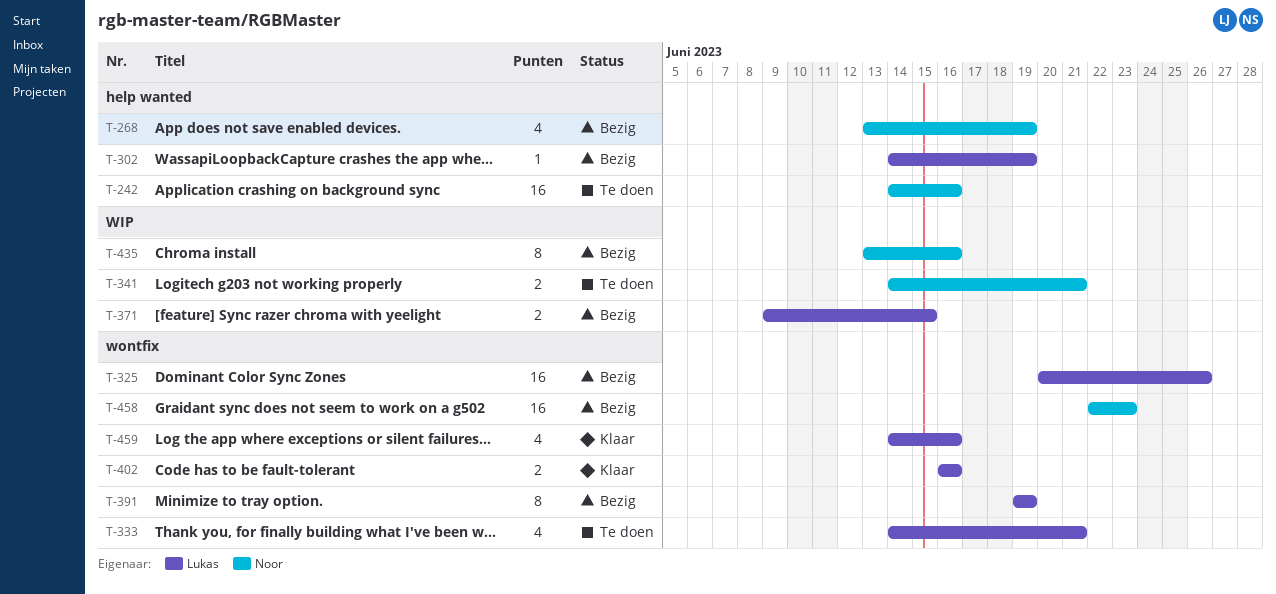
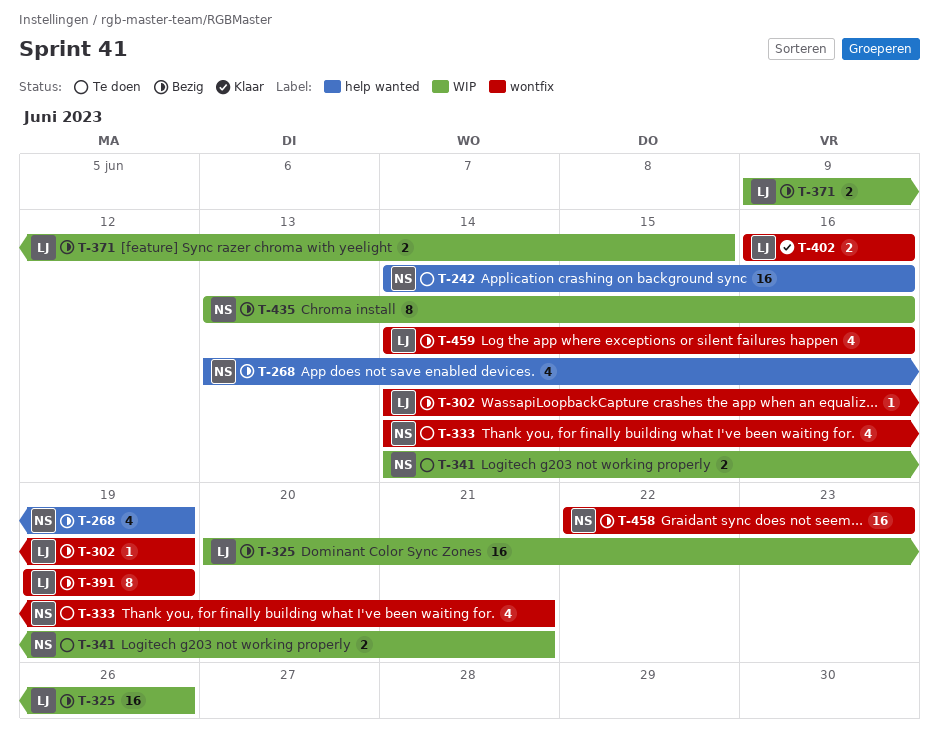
T-302, label: help wanted -> wontfix
T-325, label: wontfix -> WIP
T-333, owner: Lukas -> Noor
T-459, status: Klaar -> Bezig

